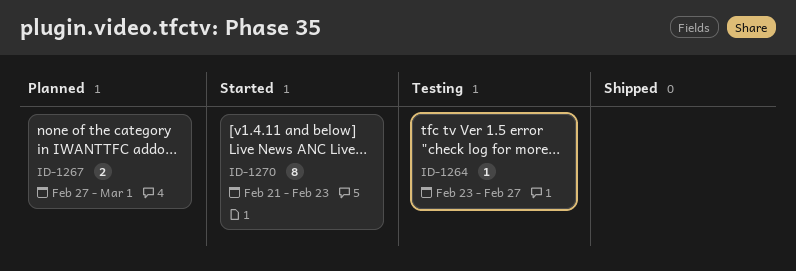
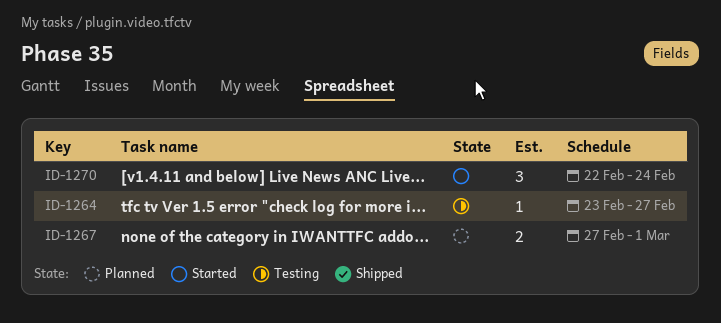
ID-1270, estimate: 8 -> 3
ID-1270, start: Feb 21 -> Feb 22
ID-1270, due: Feb 23 -> Feb 24

